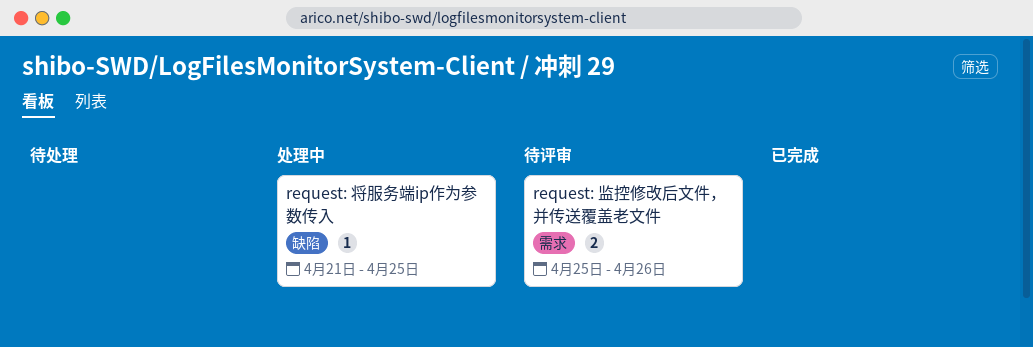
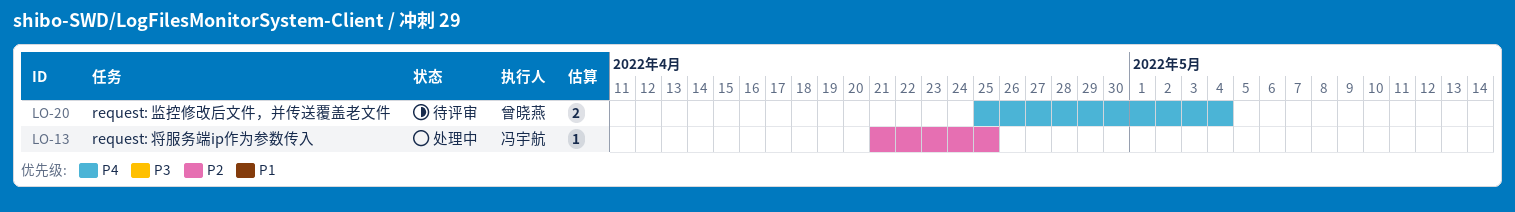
request: 监控修改后文件，并传送覆盖老文件, due: Apr 26 -> May 4

